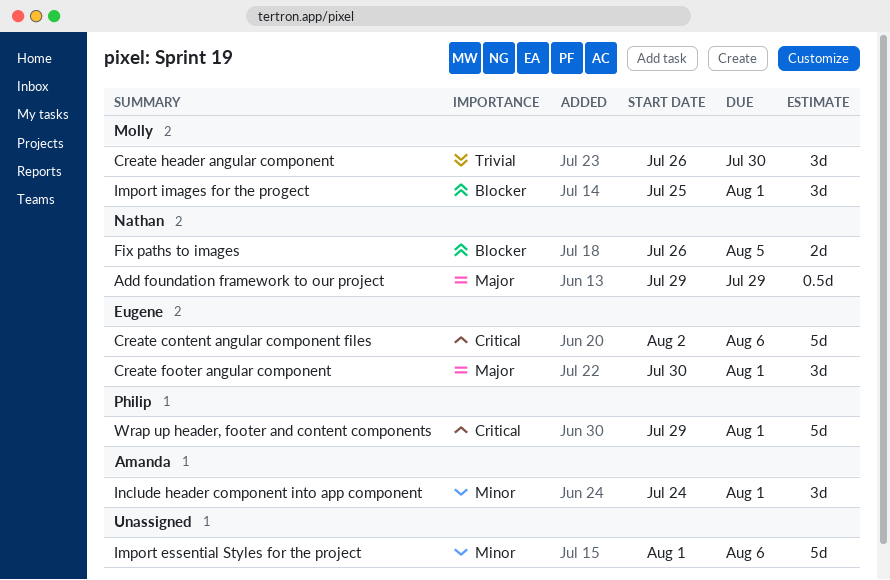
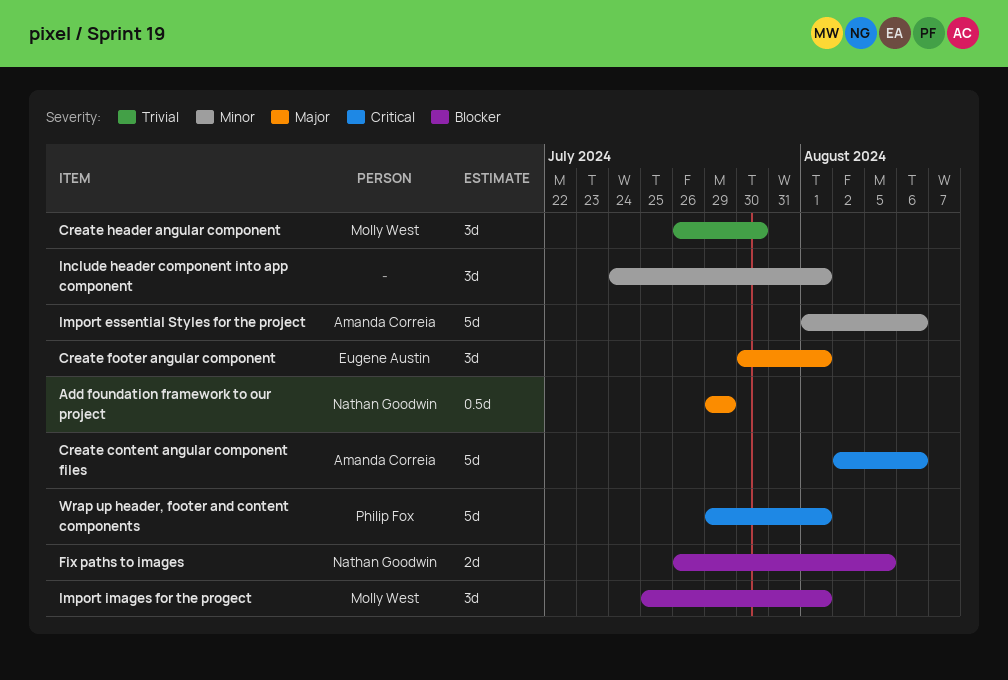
Create content angular component files, owner: Eugene Austin -> Amanda Correia
Import essential Styles for the project, owner: none -> Amanda Correia
Include header component into app component, owner: Amanda Correia -> none

